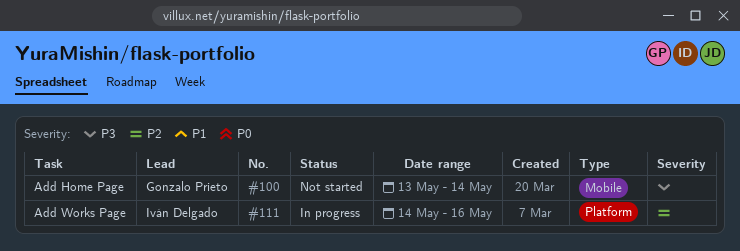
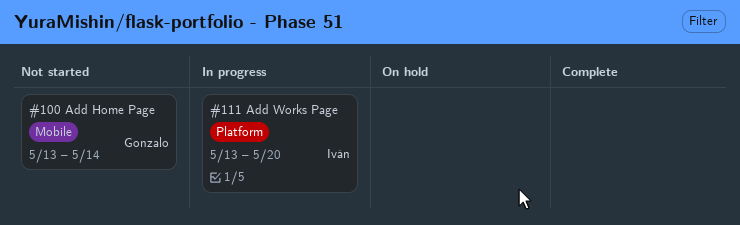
#111, start: May 14 -> May 13
#111, due: May 16 -> May 20

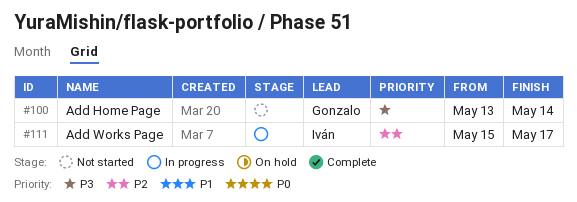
#111, start: May 13 -> May 15
#111, due: May 20 -> May 17

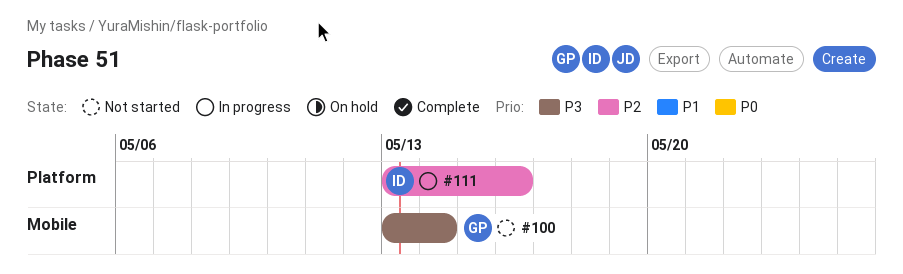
#111, start: May 15 -> May 13
#111, due: May 17 -> May 16

